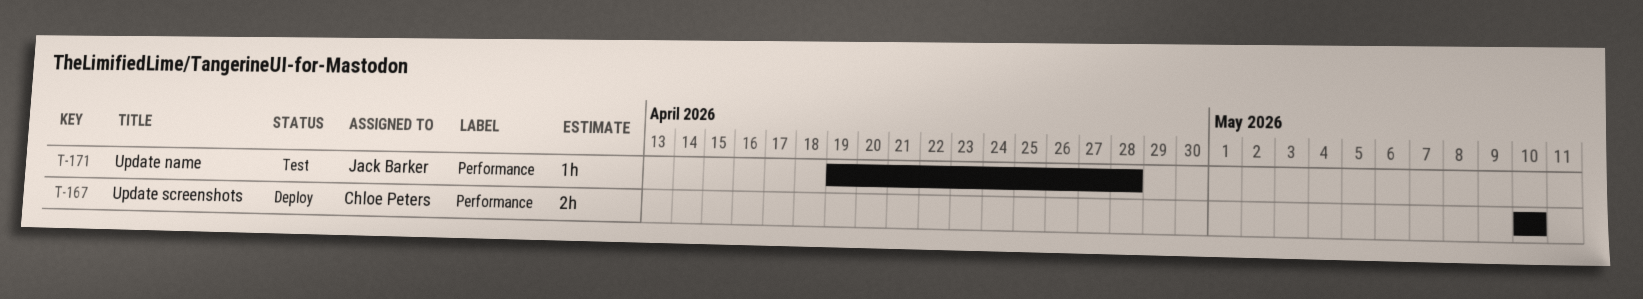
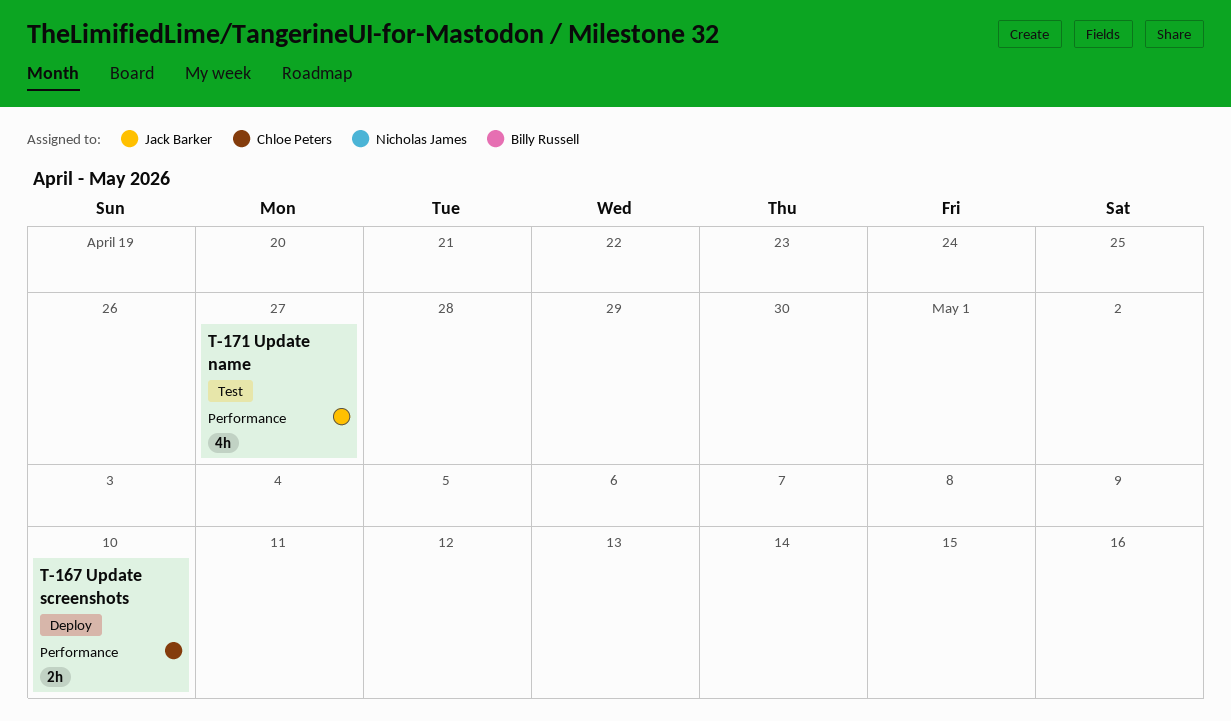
T-171, estimate: 1h -> 4h
T-171, due: Apr 28 -> Apr 27

